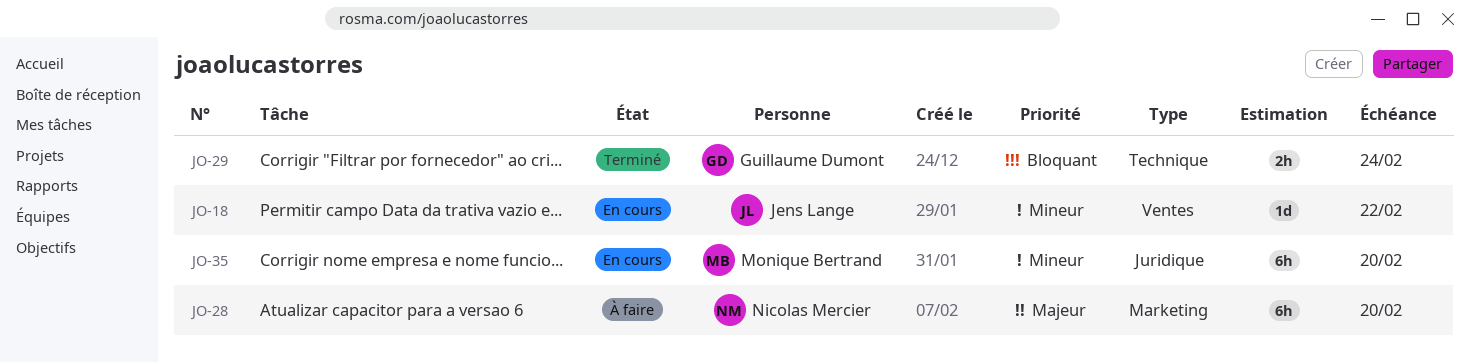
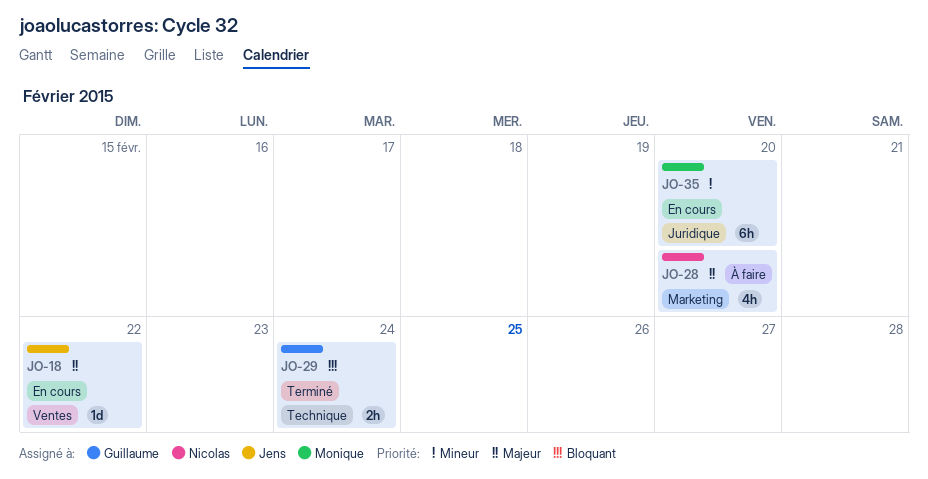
JO-18, priority: Mineur -> Majeur
JO-28, estimate: 6h -> 4h

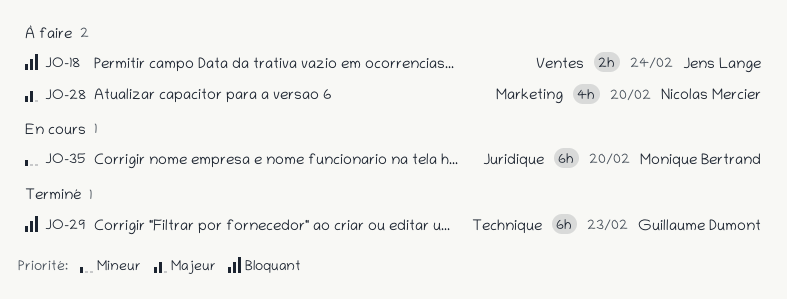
JO-18, status: En cours -> À faire
JO-18, priority: Majeur -> Bloquant
JO-18, estimate: 1d -> 2h
JO-18, due: Feb 22 -> Feb 24
JO-29, estimate: 2h -> 6h
JO-29, due: Feb 24 -> Feb 23

